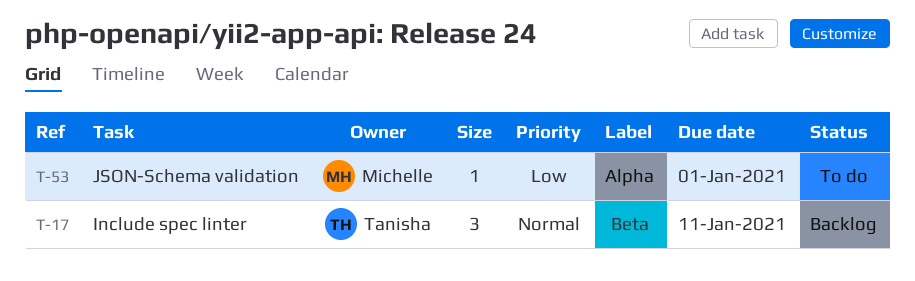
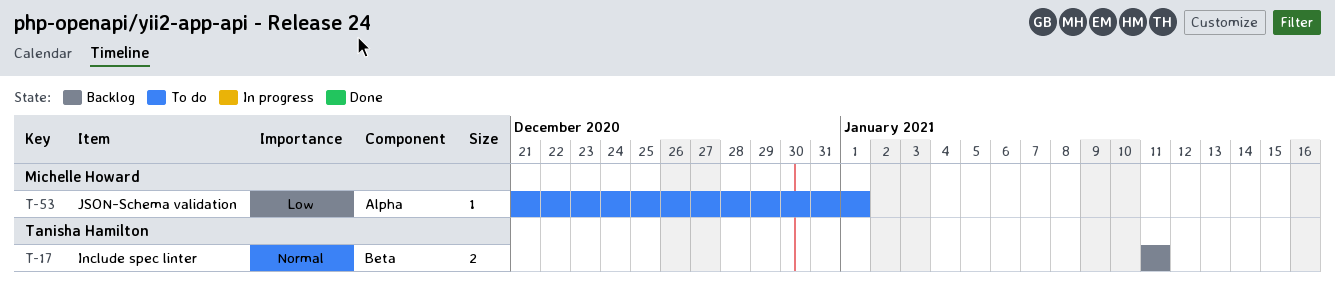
T-17, estimate: 3 -> 2

